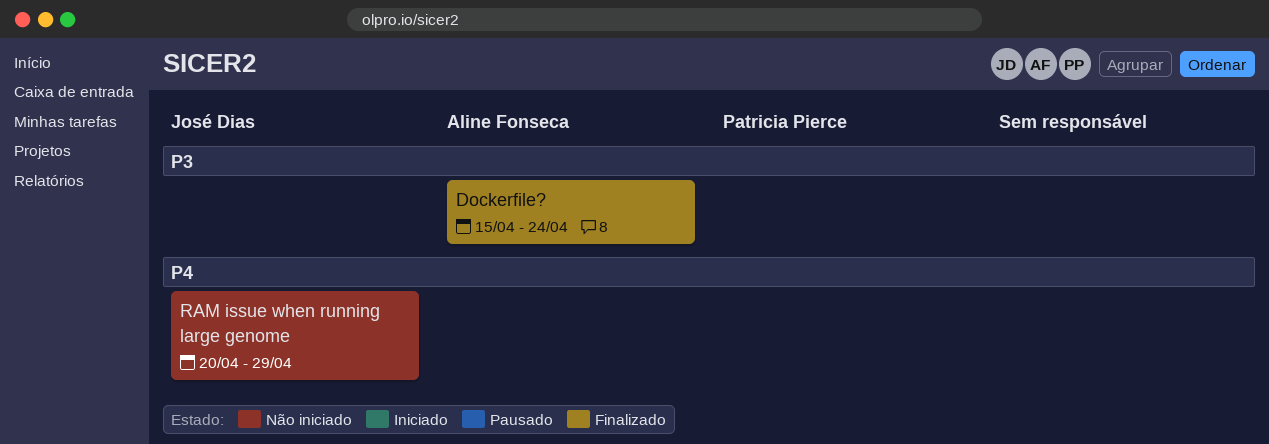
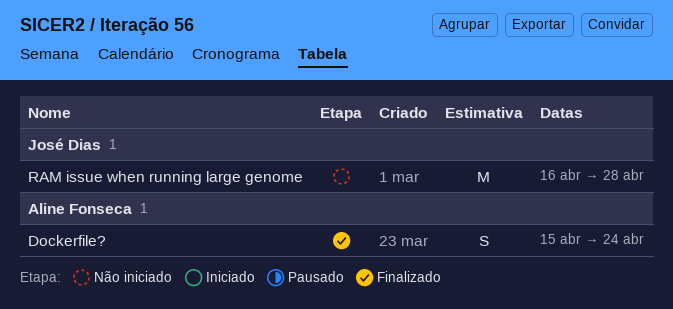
RAM issue when running large genome, start: Apr 20 -> Apr 16
RAM issue when running large genome, due: Apr 29 -> Apr 28

